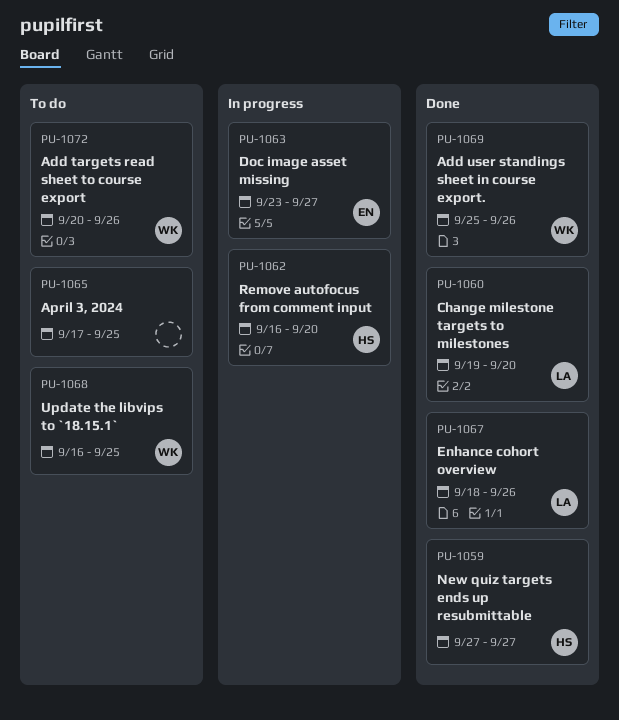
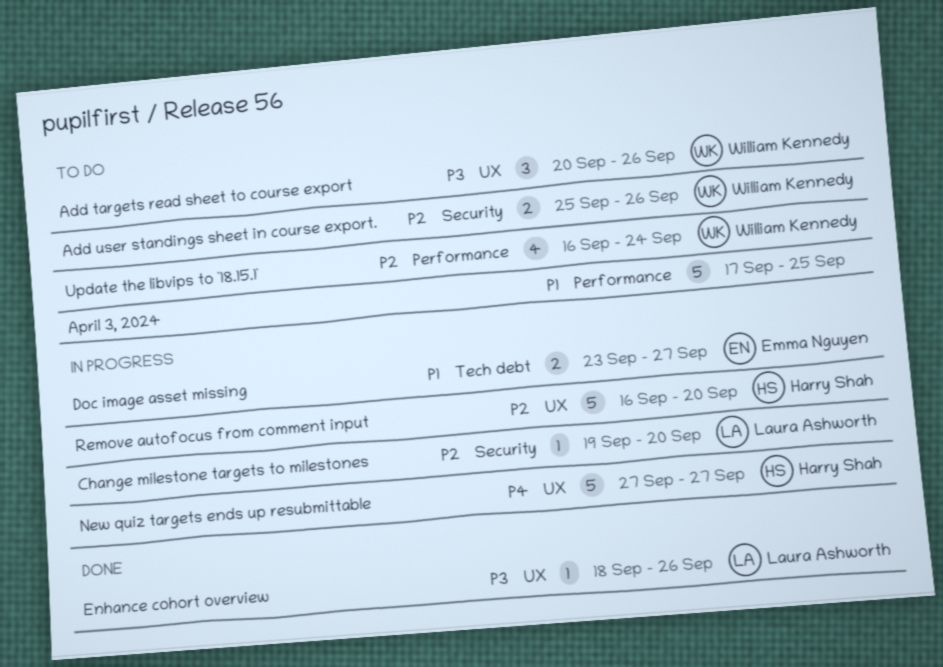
Add user standings sheet in course export., status: Done -> To do
Change milestone targets to milestones, status: Done -> In progress
New quiz targets ends up resubmittable, status: Done -> In progress
Update the libvips to `18.15.1`, due: Sep 25 -> Sep 24

